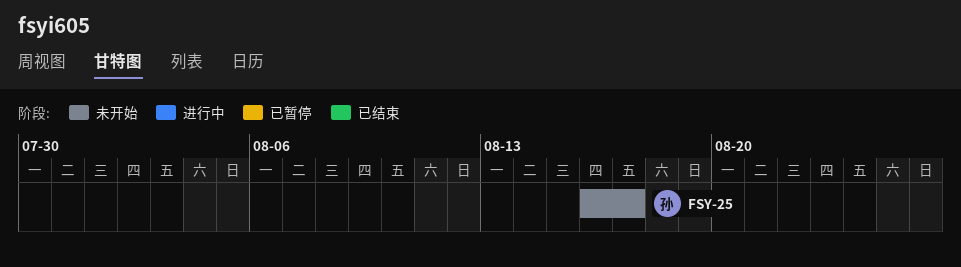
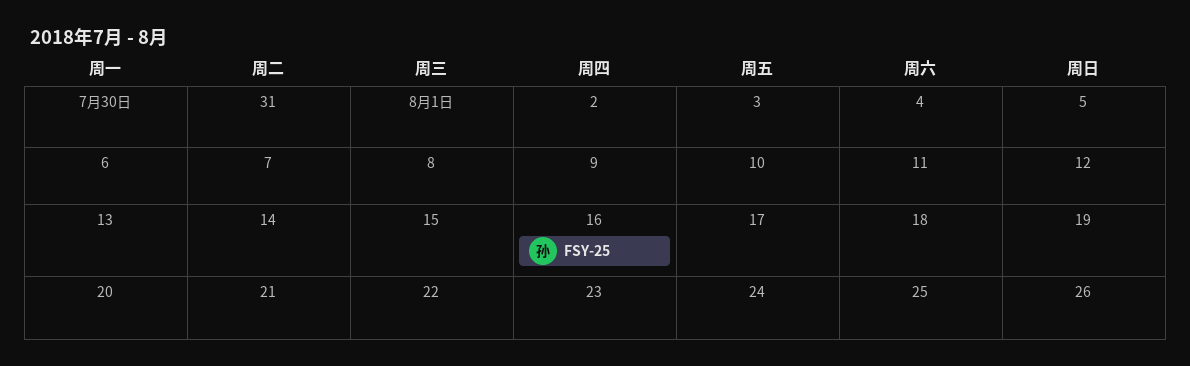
FSY-25, due: Aug 17 -> Aug 16

